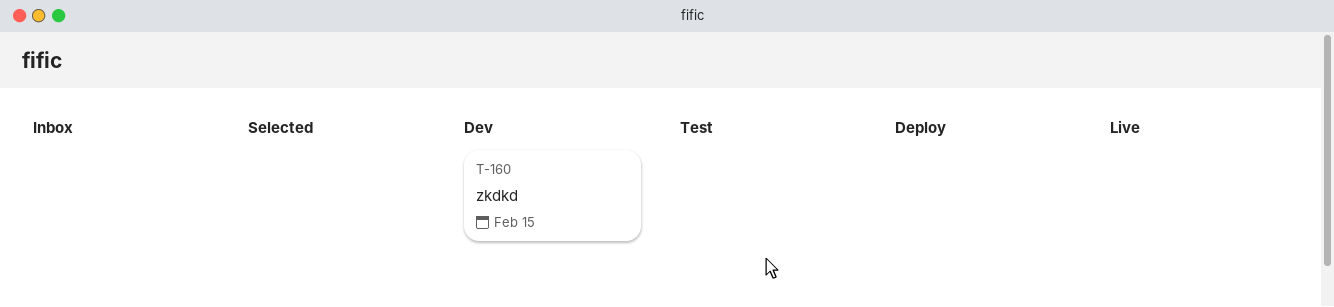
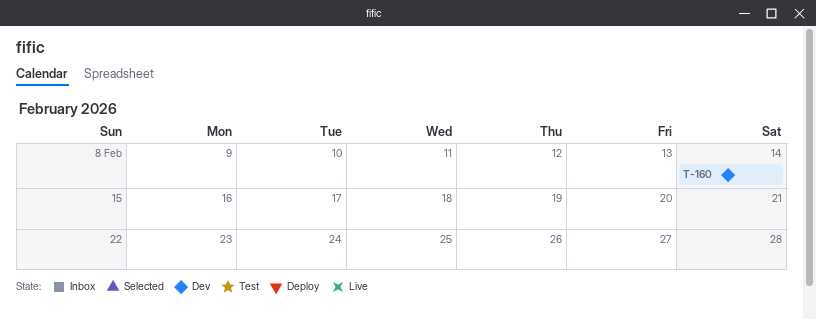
T-160, due: Feb 15 -> Feb 14

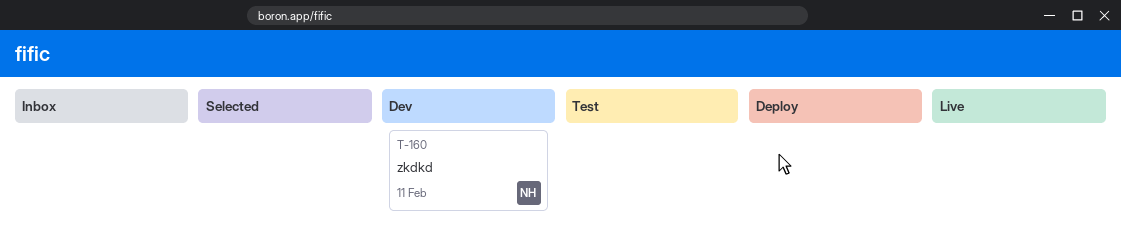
T-160, due: Feb 14 -> Feb 11

